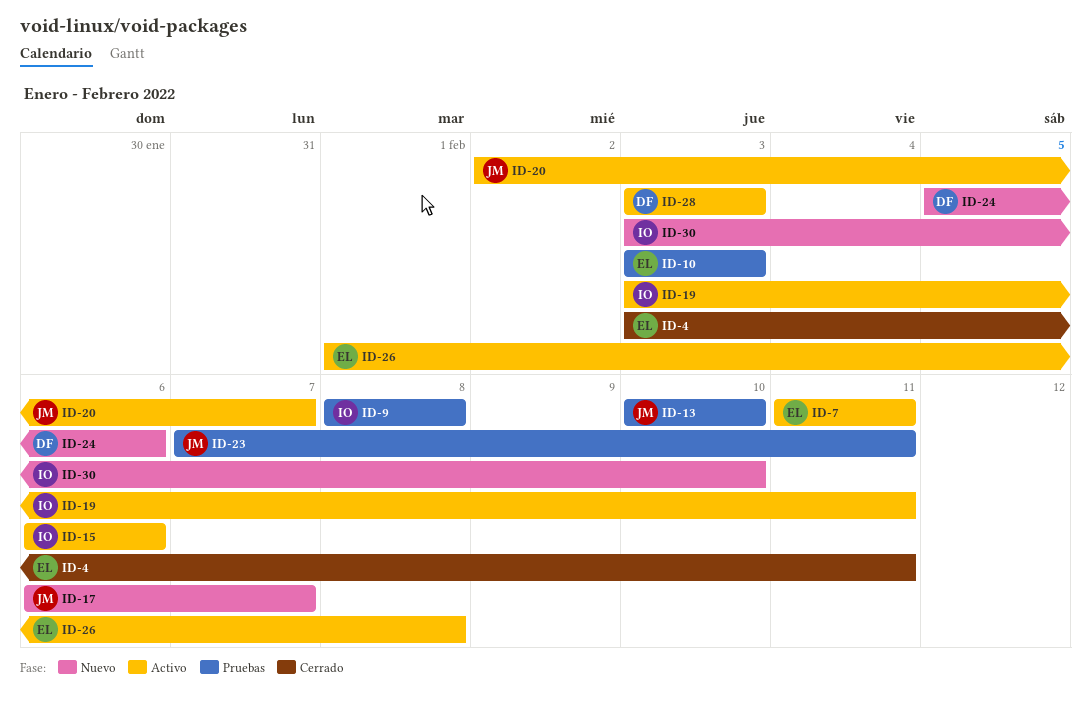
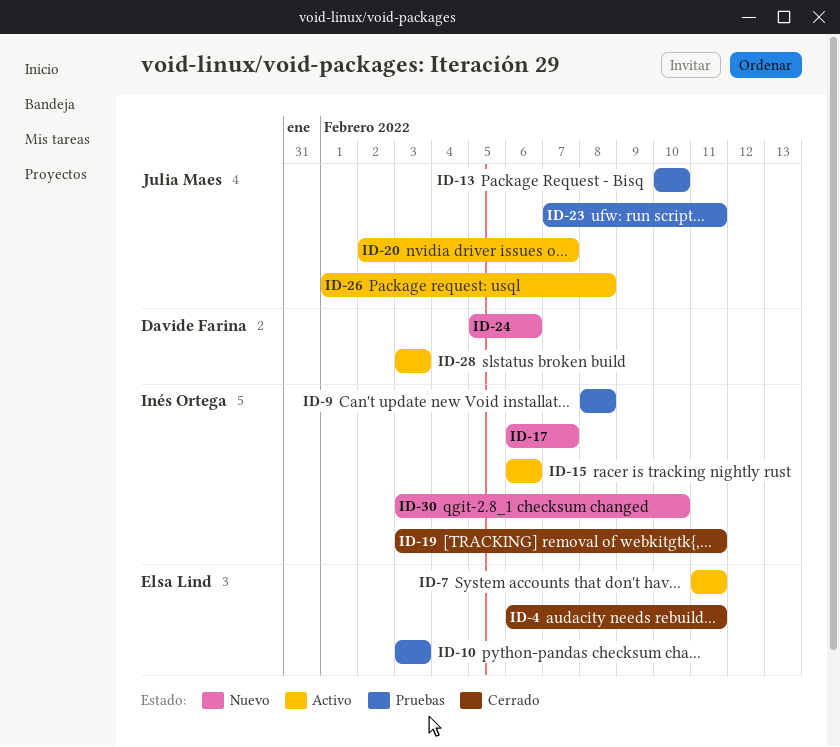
ID-4, start: Feb 3 -> Feb 6
ID-17, owner: Julia Maes -> Inés Ortega
ID-19, status: Activo -> Cerrado
ID-26, owner: Elsa Lind -> Julia Maes

